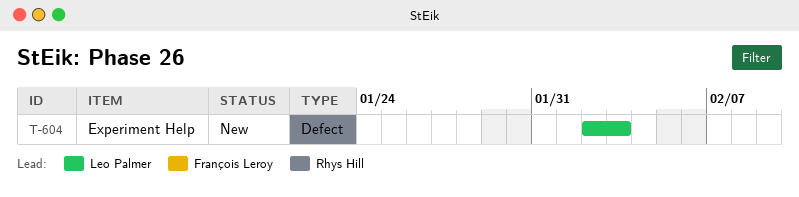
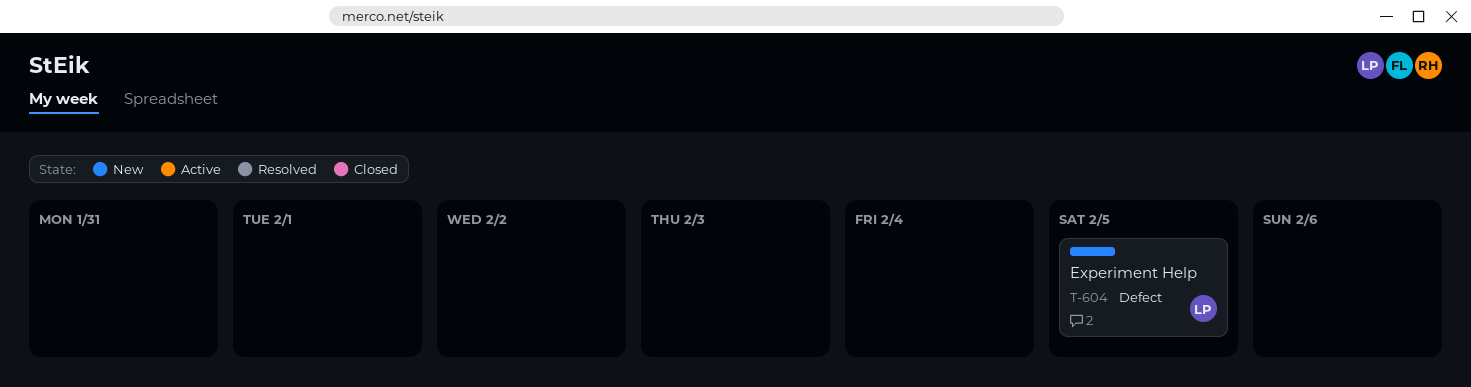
T-604, due: Feb 3 -> Feb 5

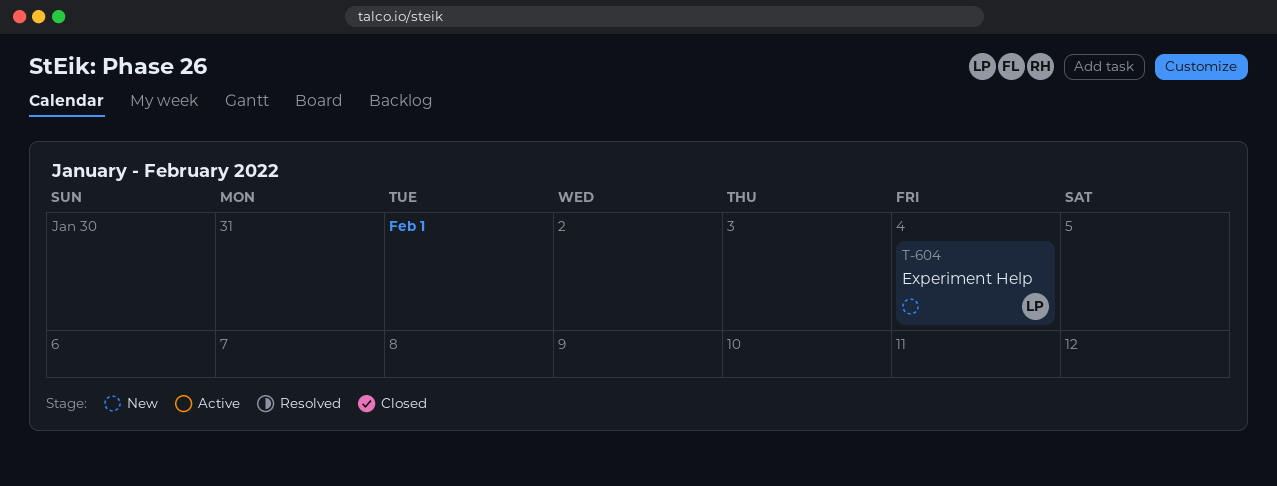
T-604, due: Feb 5 -> Feb 4

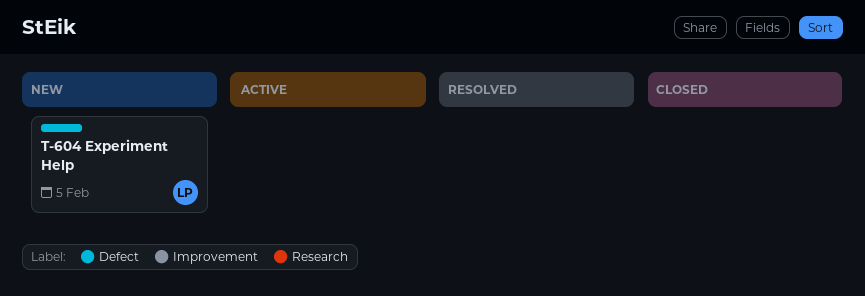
T-604, due: Feb 4 -> Feb 5

